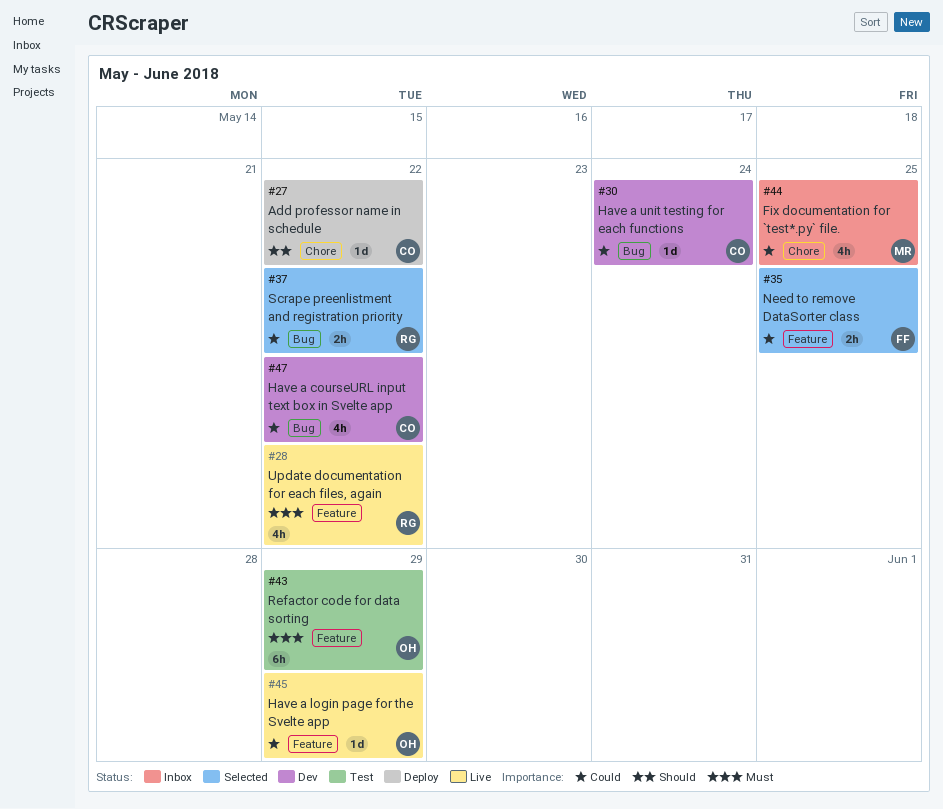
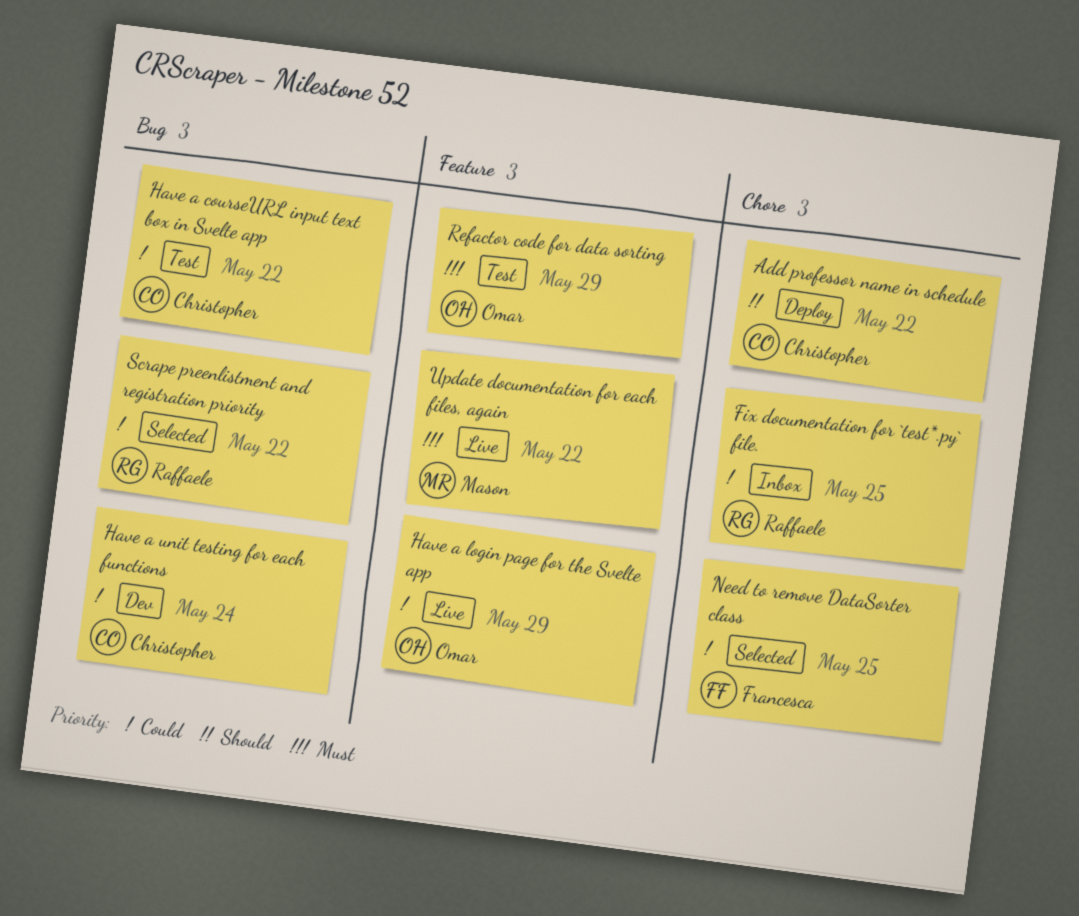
Fix documentation for `test*.py` file., owner: Mason -> Raffaele
Have a courseURL input text box in Svelte app, status: Dev -> Test
Need to remove DataSorter class, label: Feature -> Chore
Update documentation for each files, again, owner: Raffaele -> Mason

